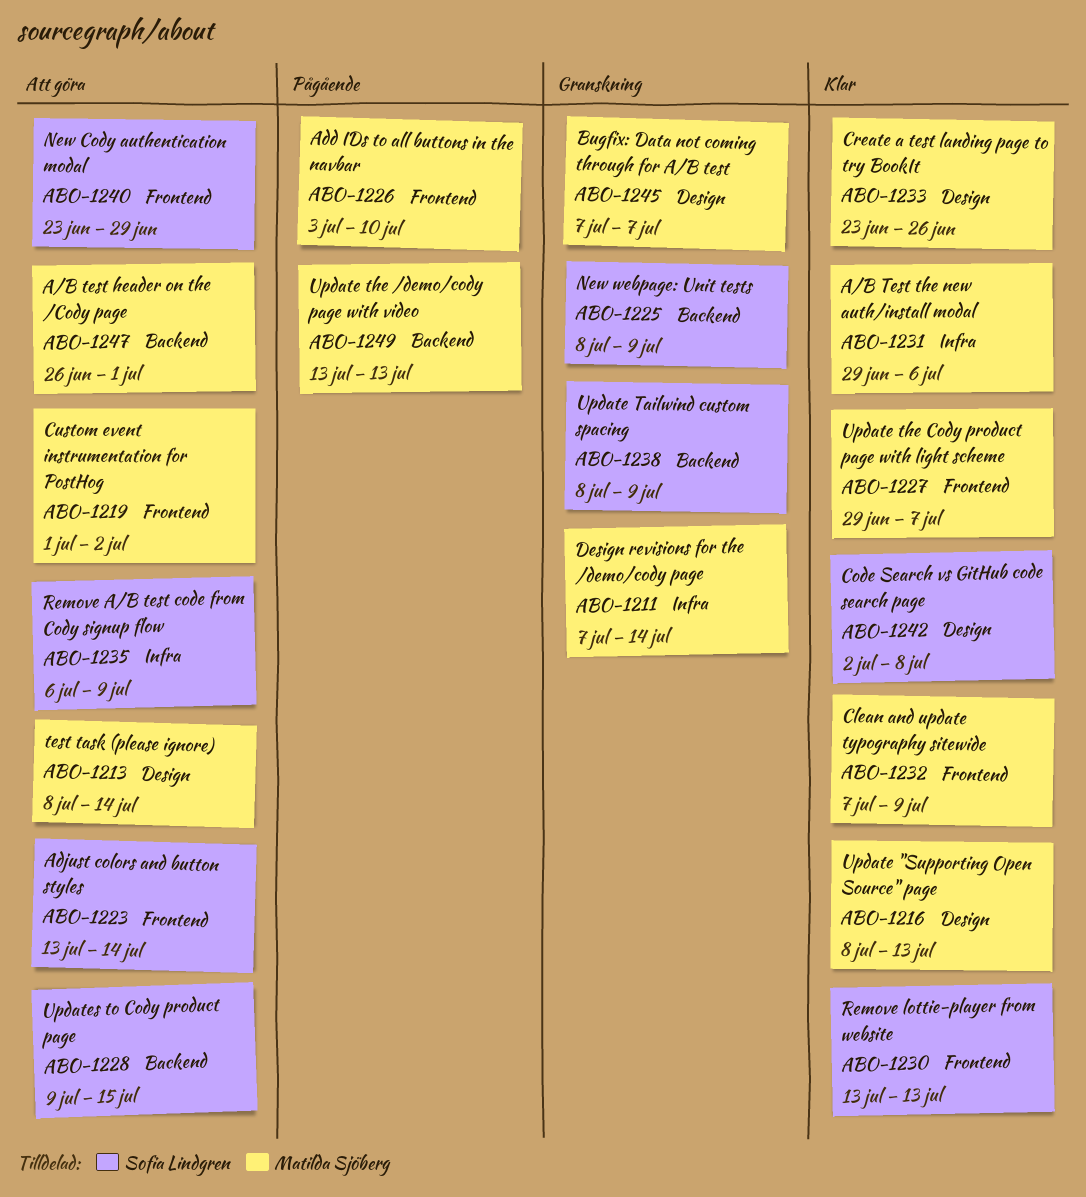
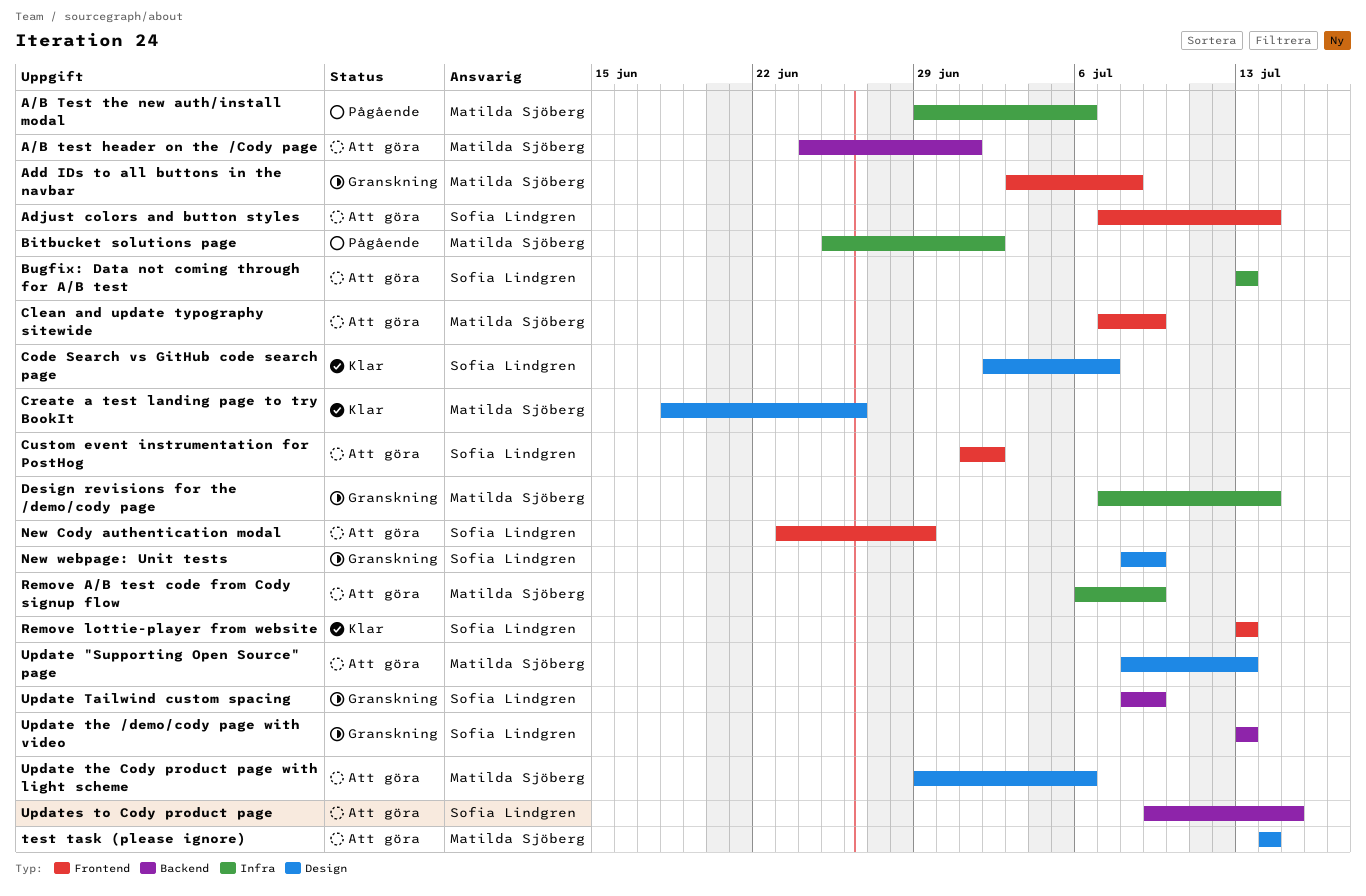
A/B test header on the /Cody page, start: Jun 26 -> Jun 24
A/B Test the new auth/install modal, status: Klar -> Pågående
Add IDs to all buttons in the navbar, status: Pågående -> Granskning
Add IDs to all buttons in the navbar, due: Jul 10 -> Jul 8
Adjust colors and button styles, start: Jul 13 -> Jul 7
Bitbucket solutions page: none -> present
Bugfix: Data not coming through for A/B test, status: Granskning -> Att göra
Bugfix: Data not coming through for A/B test, owner: Matilda Sjöberg -> Sofia Lindgren
Bugfix: Data not coming through for A/B test, label: Design -> Infra
Bugfix: Data not coming through for A/B test, start: Jul 7 -> Jul 13
Bugfix: Data not coming through for A/B test, due: Jul 7 -> Jul 13
Clean and update typography sitewide, status: Klar -> Att göra
Code Search vs GitHub code search page, due: Jul 8 -> Jul 7
Create a test landing page to try BookIt, start: Jun 23 -> Jun 18
Custom event instrumentation for PostHog, owner: Matilda Sjöberg -> Sofia Lindgren
New webpage: Unit tests, label: Backend -> Design
Remove A/B test code from Cody signup flow, owner: Sofia Lindgren -> Matilda Sjöberg
test task (please ignore), start: Jul 8 -> Jul 14
Update "Supporting Open Source" page, status: Klar -> Att göra
Update the /demo/cody page with video, status: Pågående -> Granskning
Update the /demo/cody page with video, owner: Matilda Sjöberg -> Sofia Lindgren
Update the Cody product page with light scheme, status: Klar -> Att göra
Update the Cody product page with light scheme, label: Frontend -> Design
Update the Cody product page with light scheme, due: Jul 7 -> Jul 6

